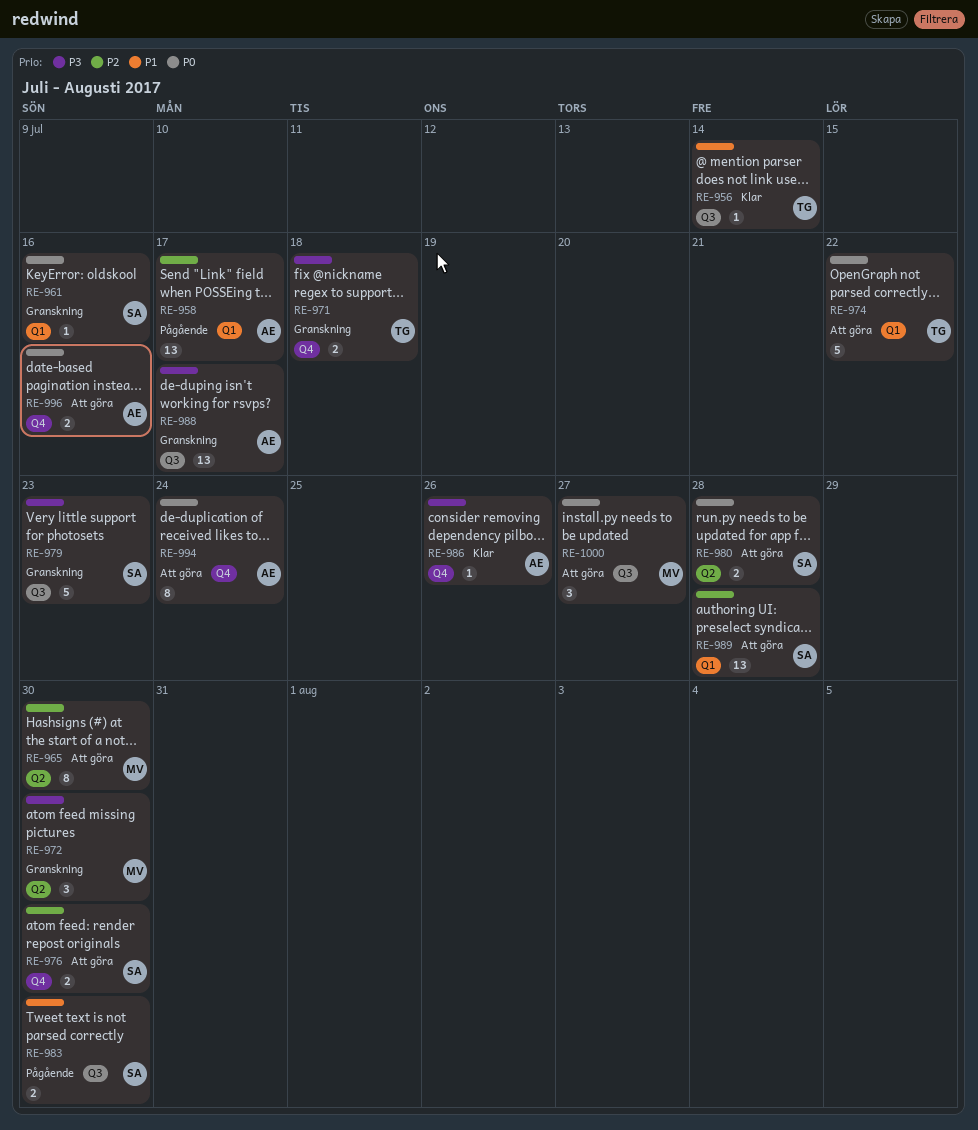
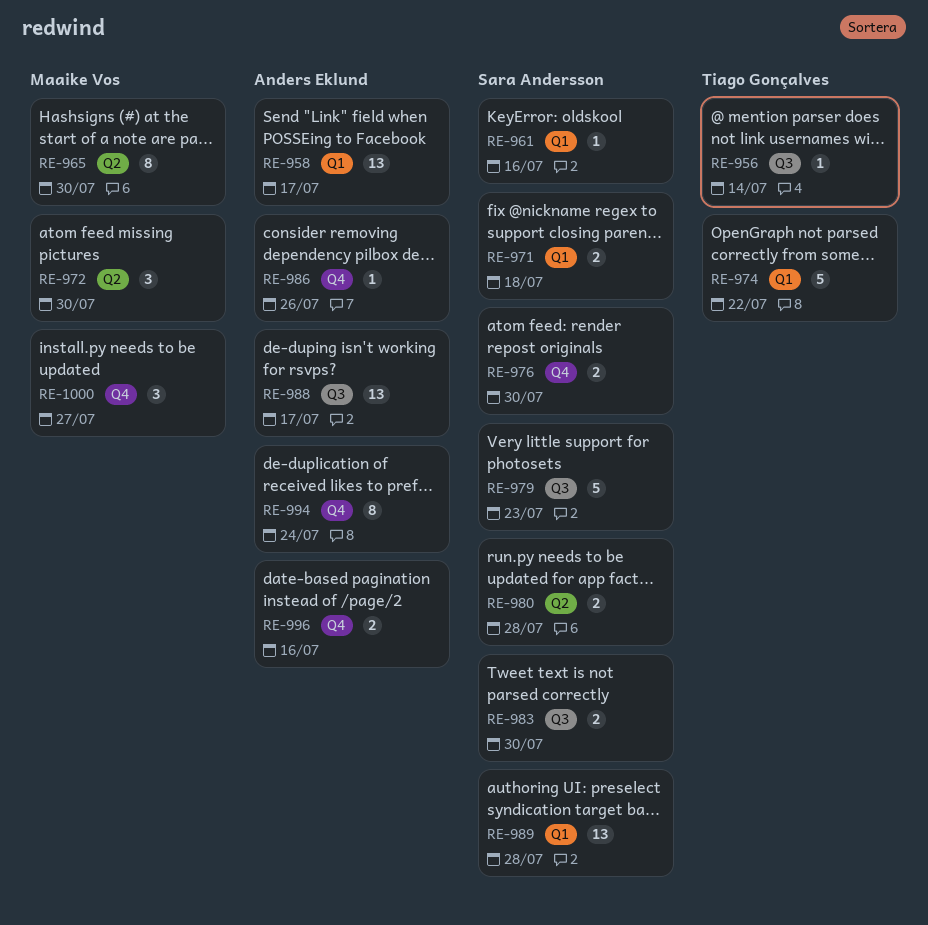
RE-971, owner: Tiago Gonçalves -> Sara Andersson
RE-971, label: Q4 -> Q1
RE-1000, label: Q3 -> Q4

